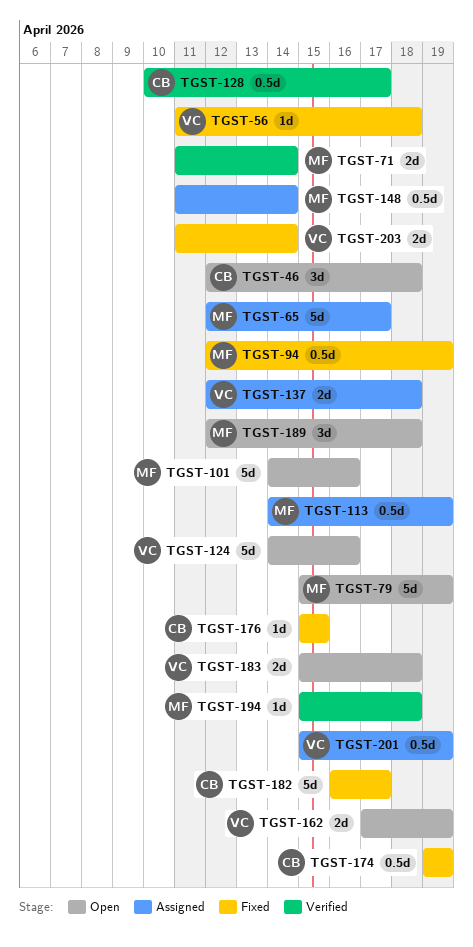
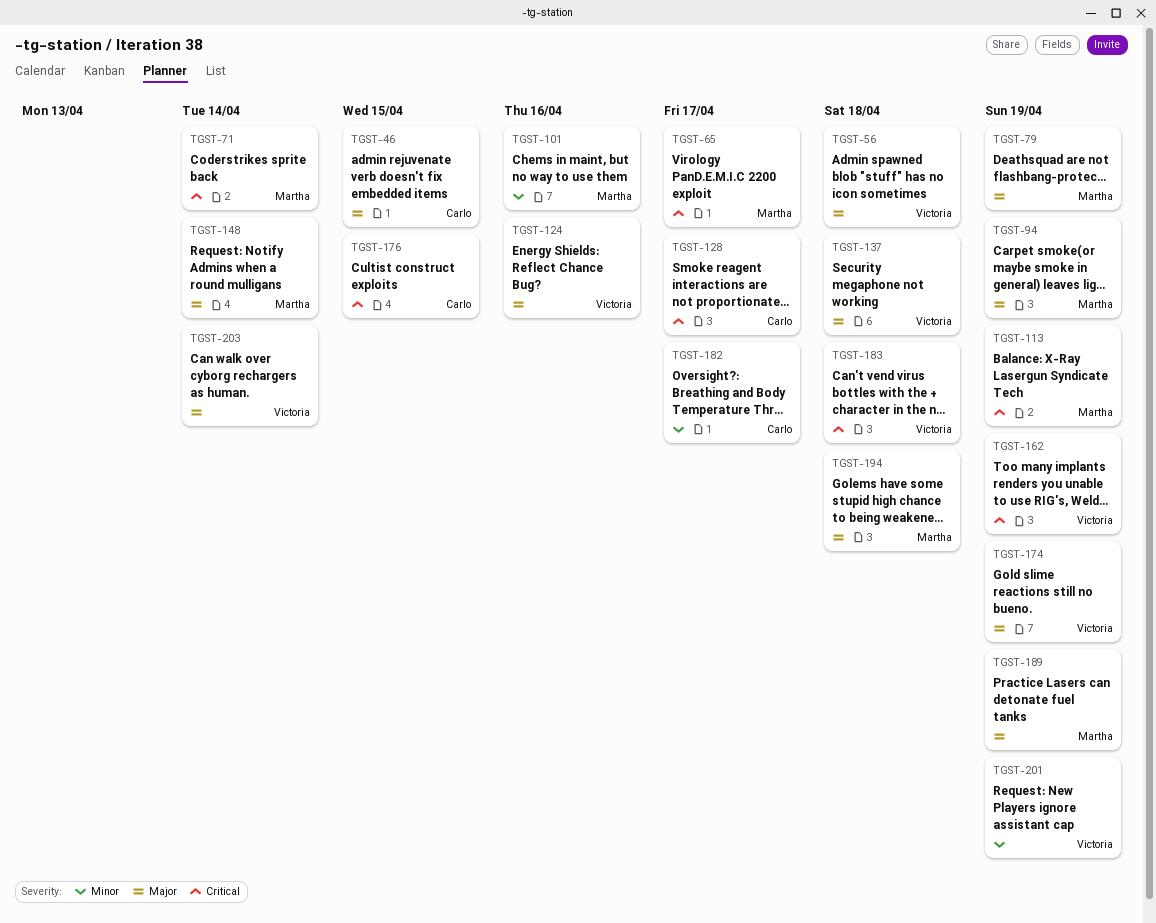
TGST-46, due: Apr 18 -> Apr 15
TGST-174, owner: Carlo -> Victoria
TGST-189, due: Apr 18 -> Apr 19

